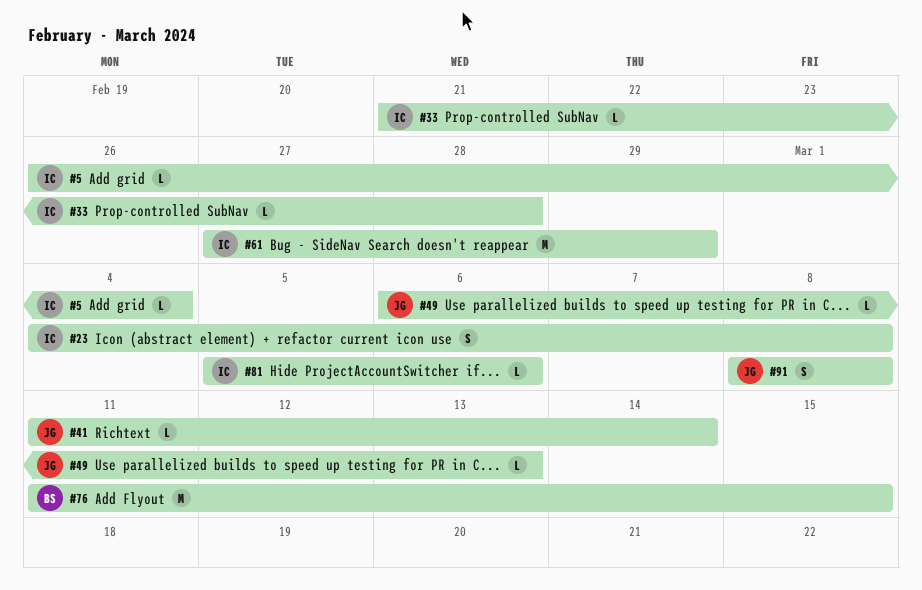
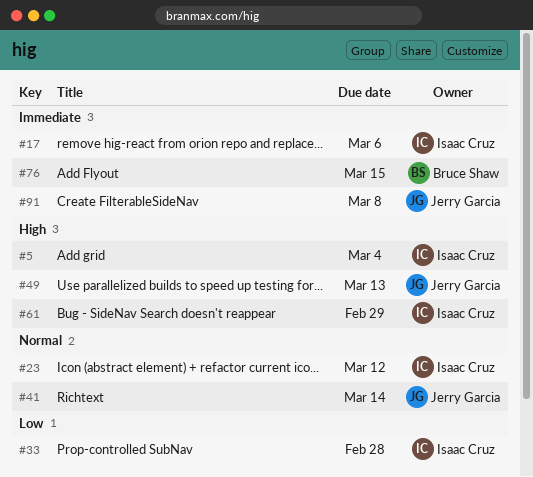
#17: none -> present
#23, due: Mar 8 -> Mar 12
#81: present -> none

